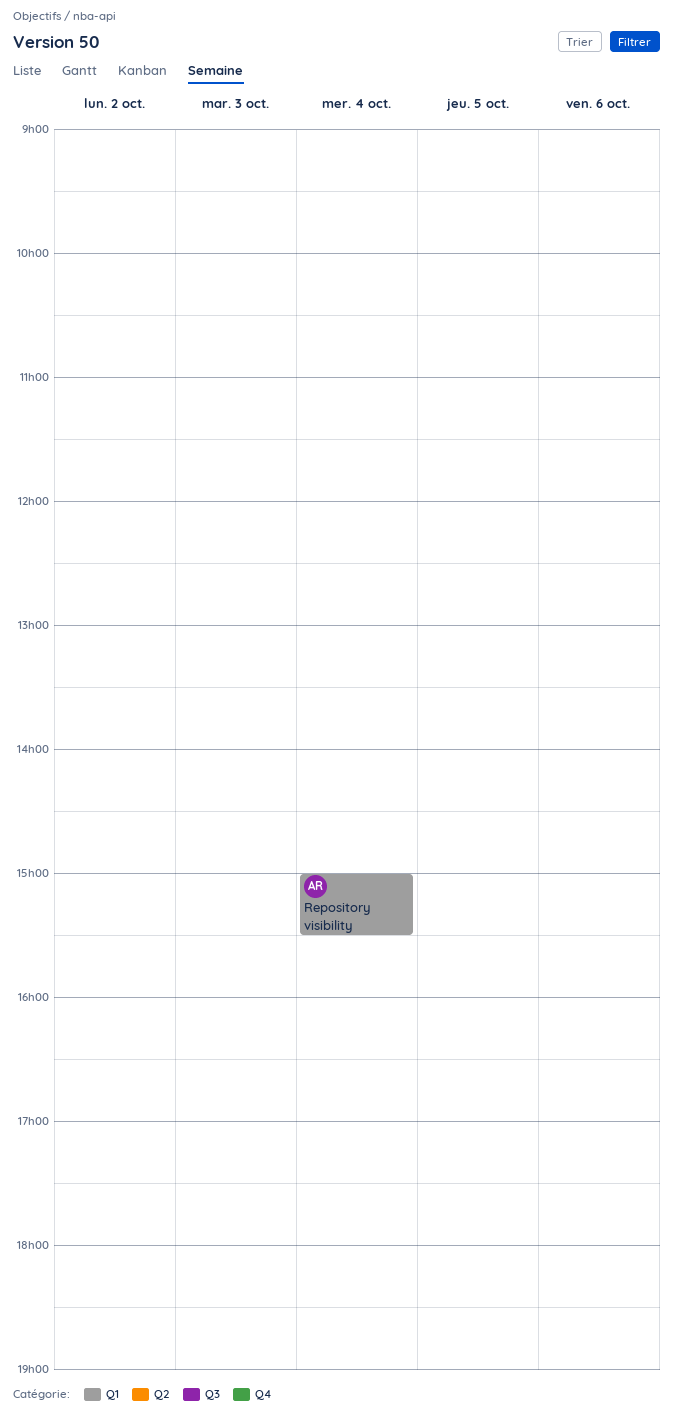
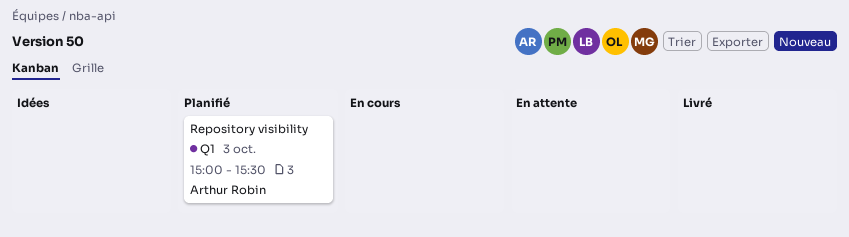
Repository visibility, day: Oct 4 -> Oct 3

